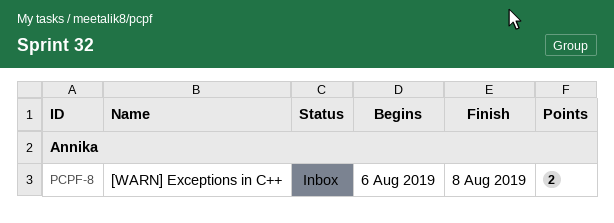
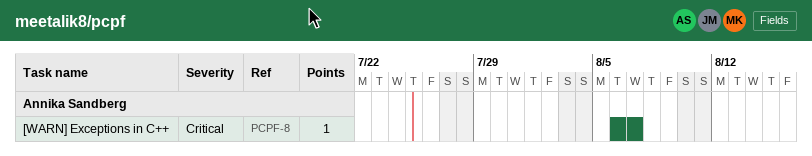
PCPF-8, estimate: 2 -> 1
PCPF-8, due: Aug 8 -> Aug 7

